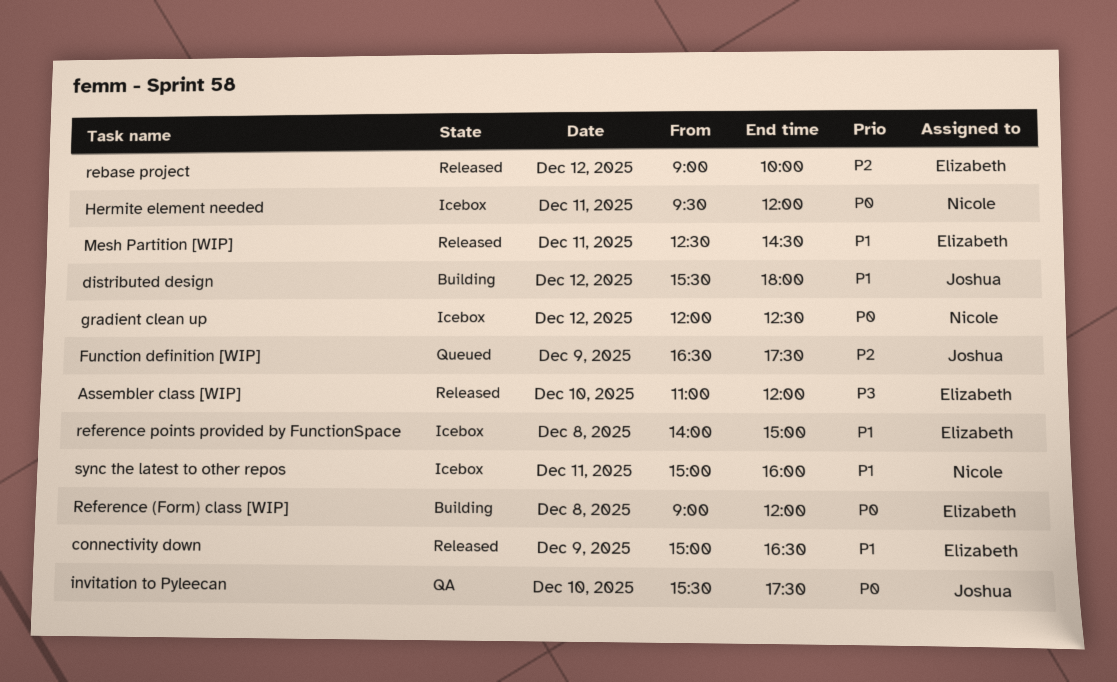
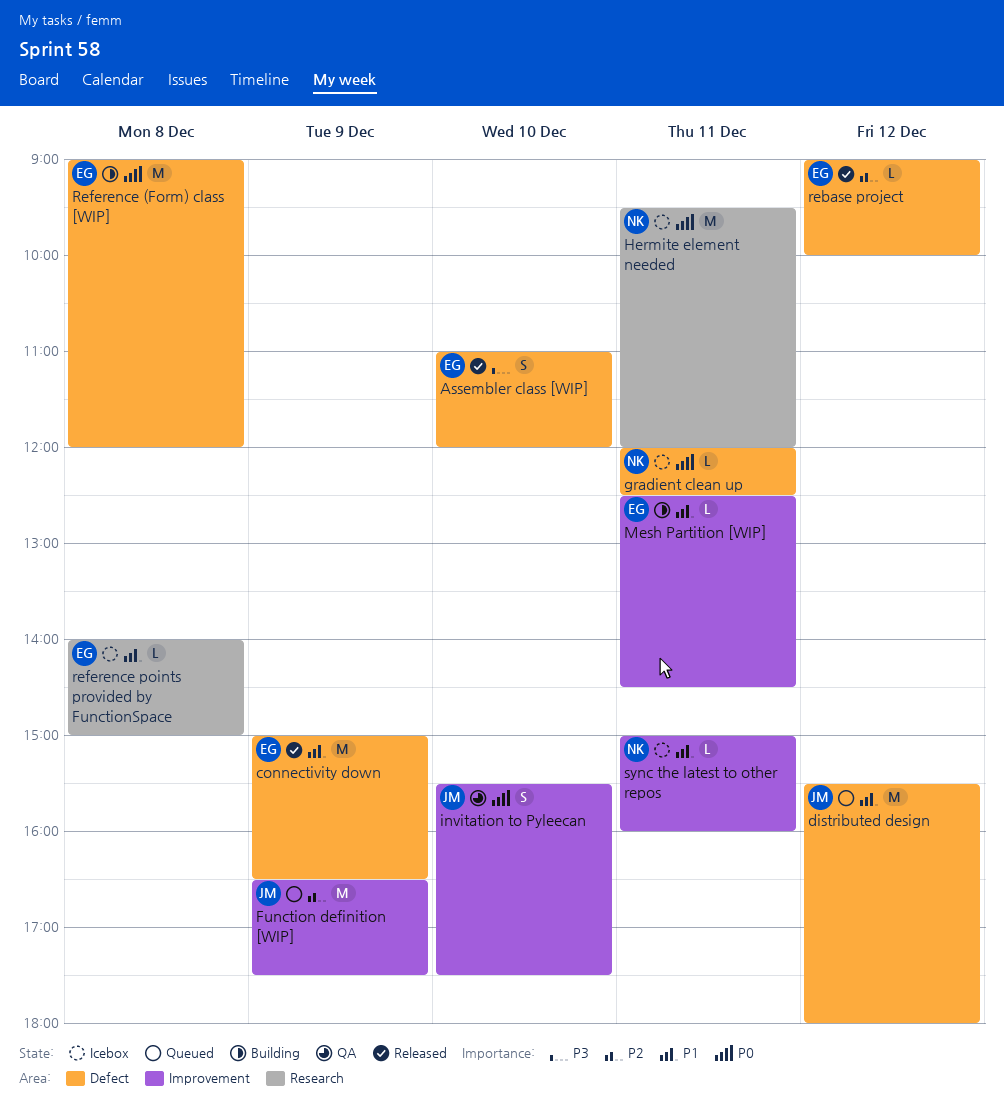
distributed design, status: Building -> Queued
gradient clean up, day: Dec 12 -> Dec 11
Mesh Partition [WIP], status: Released -> Building

